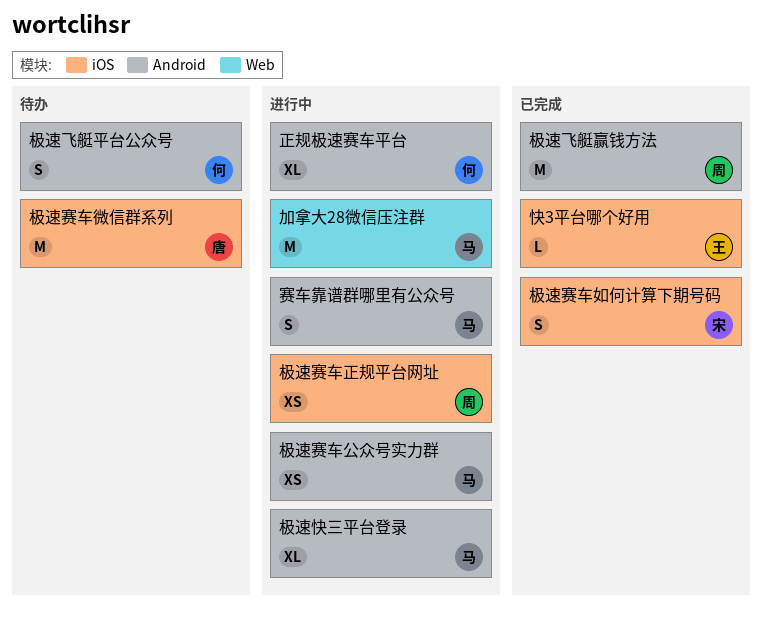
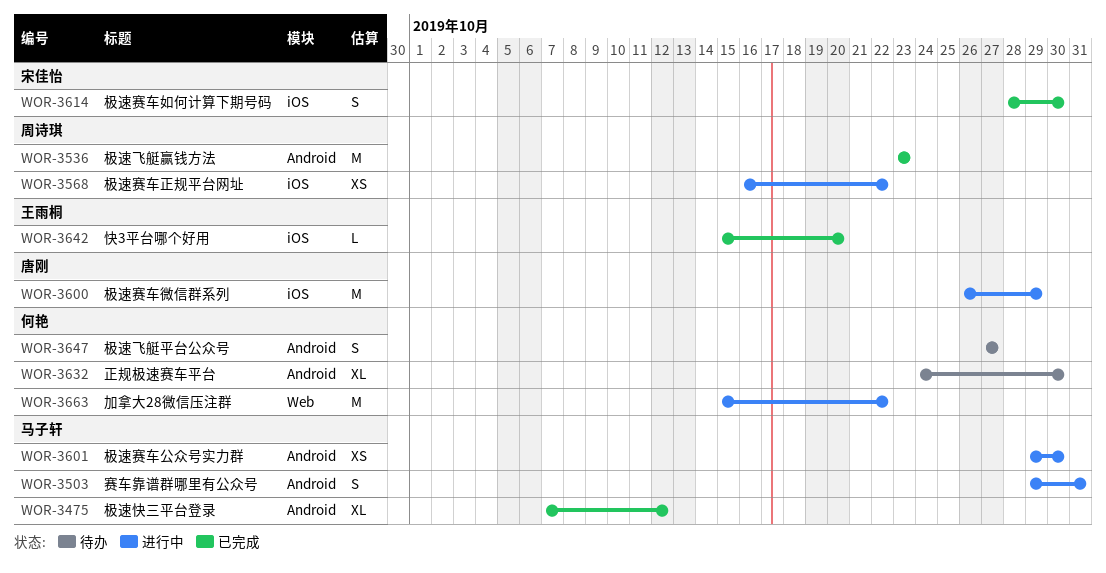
加拿大28微信压注群, owner: 马子轩 -> 何艳
极速快三平台登录, status: 进行中 -> 已完成
极速赛车微信群系列, status: 待办 -> 进行中
正规极速赛车平台, status: 进行中 -> 待办

